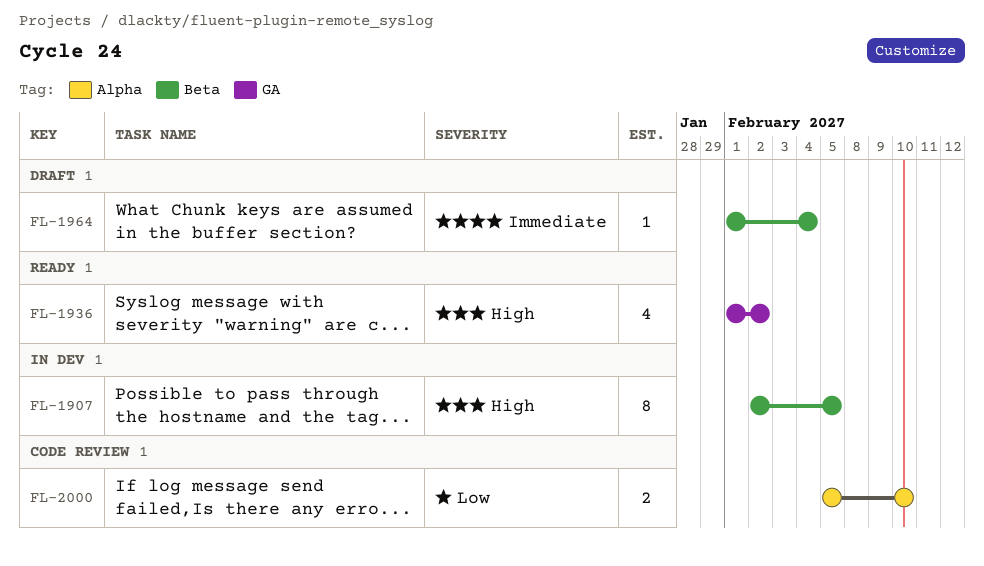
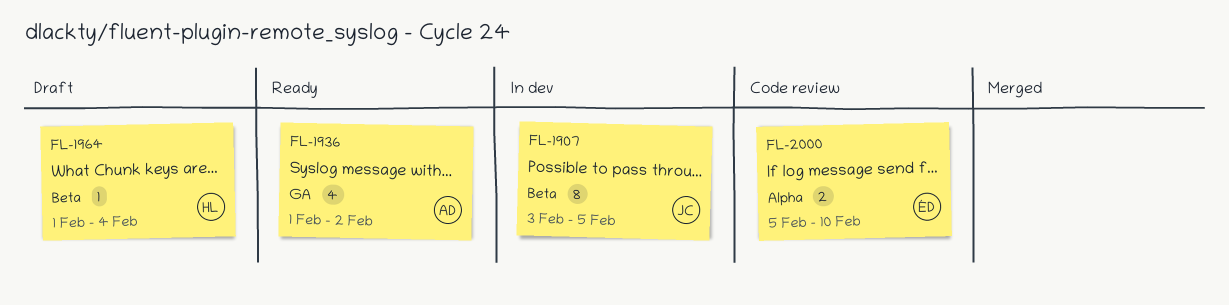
FL-1907, start: Feb 2 -> Feb 3

